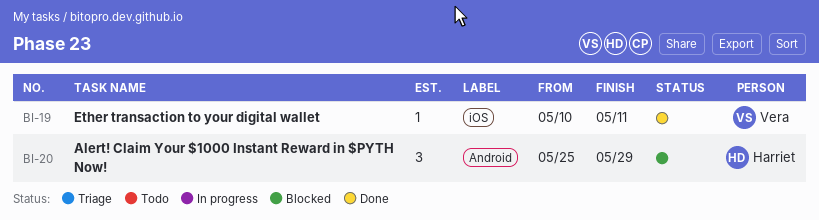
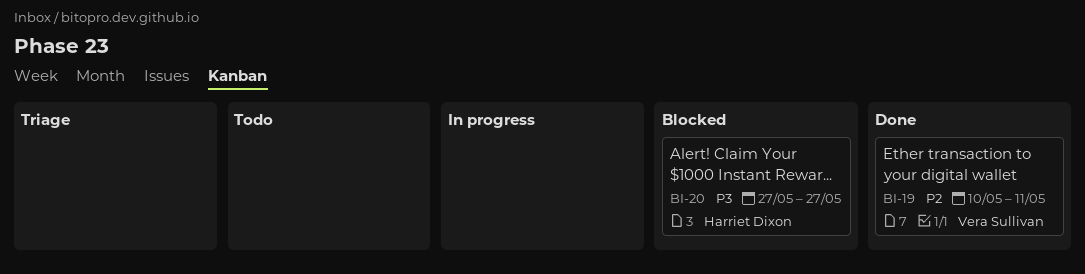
BI-20, start: May 25 -> May 27
BI-20, due: May 29 -> May 27

